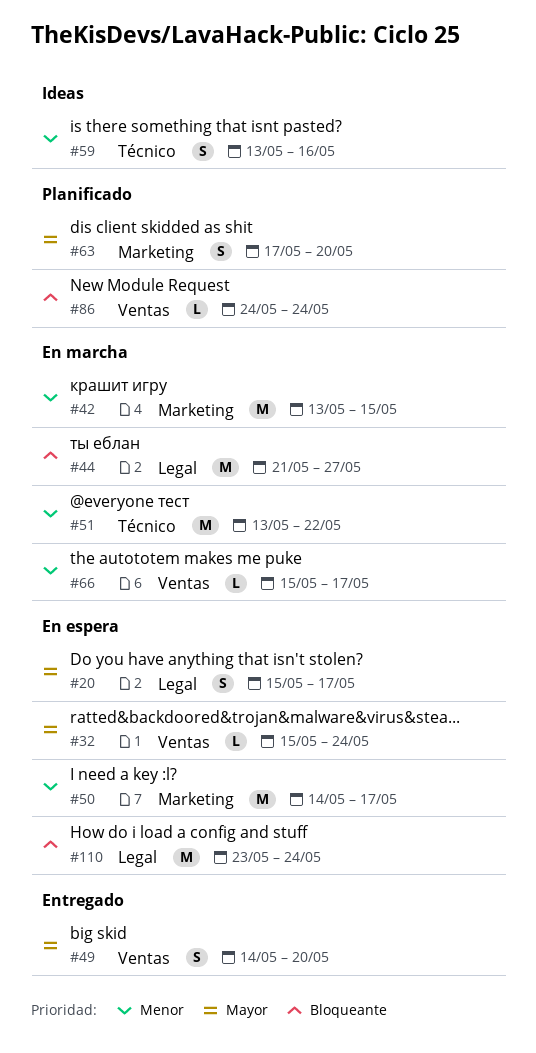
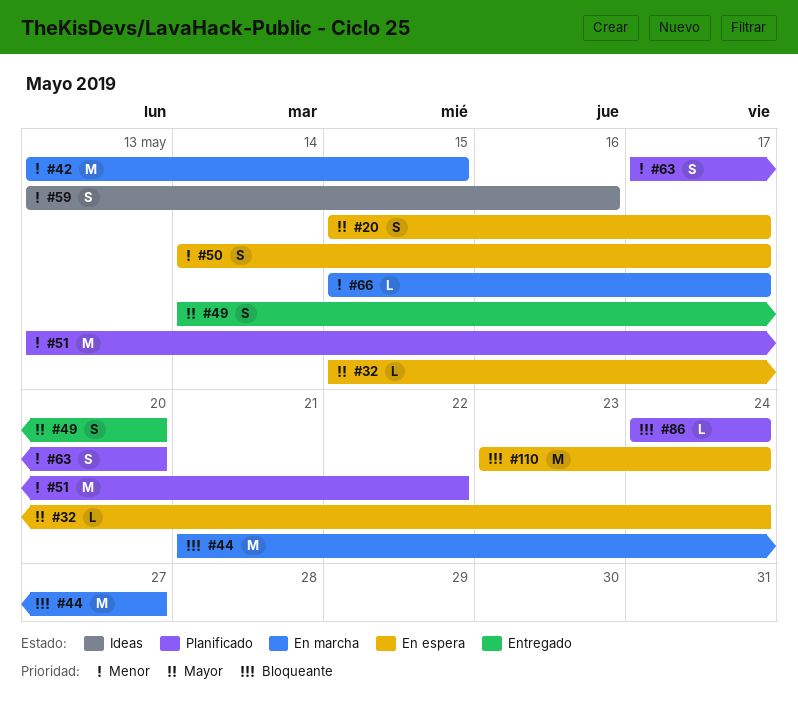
#50, estimate: M -> S
#51, status: En marcha -> Planificado
#63, priority: Mayor -> Menor

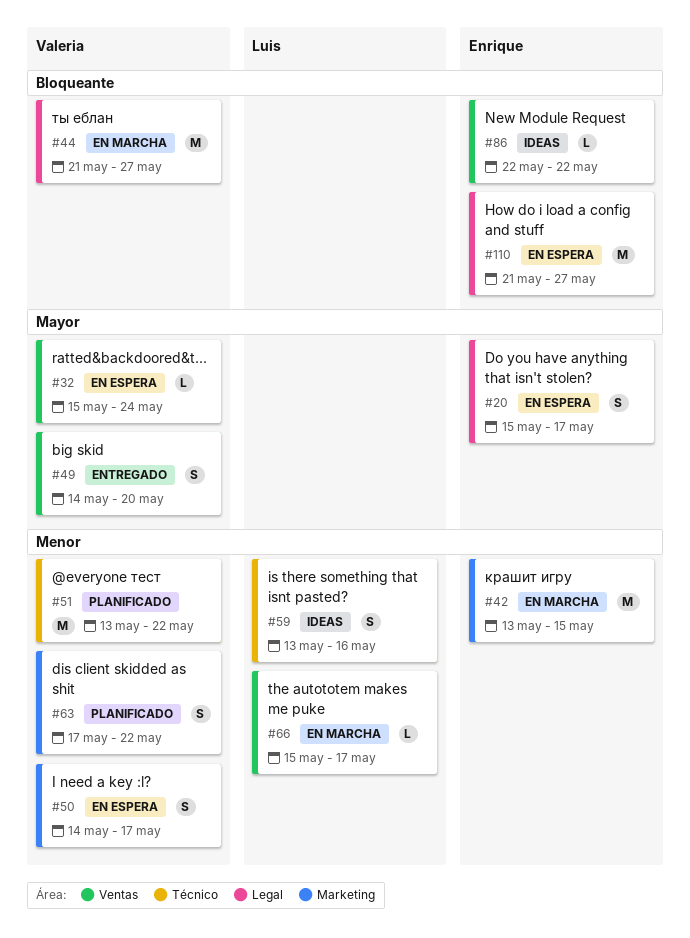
#63, due: May 20 -> May 22
#86, status: Planificado -> Ideas
#86, start: May 24 -> May 22
#86, due: May 24 -> May 22
#110, start: May 23 -> May 21
#110, due: May 24 -> May 27

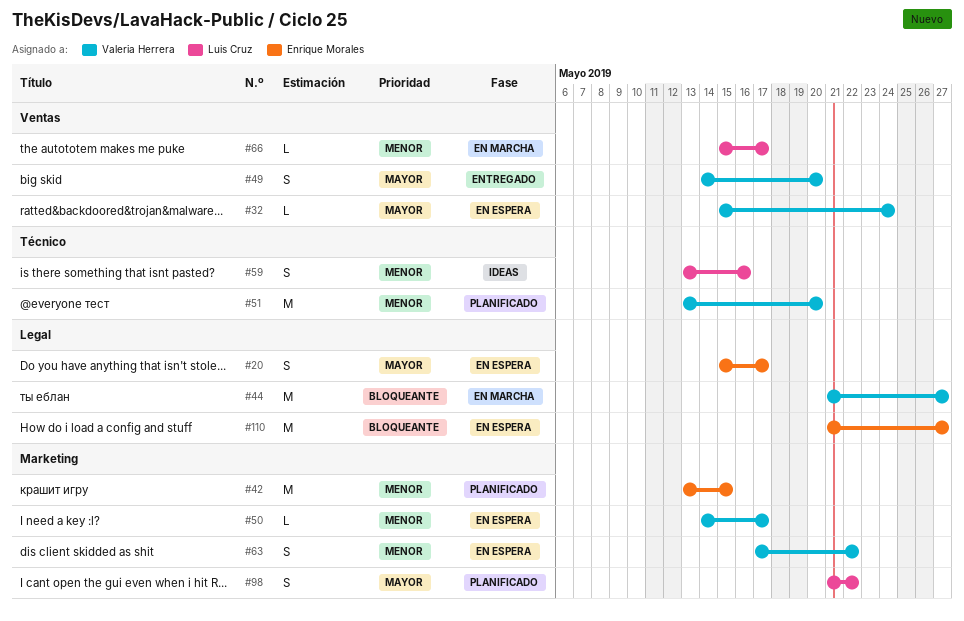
#42, status: En marcha -> Planificado
#50, estimate: S -> L
#51, due: May 22 -> May 20
#63, status: Planificado -> En espera
#86: present -> none
#98: none -> present

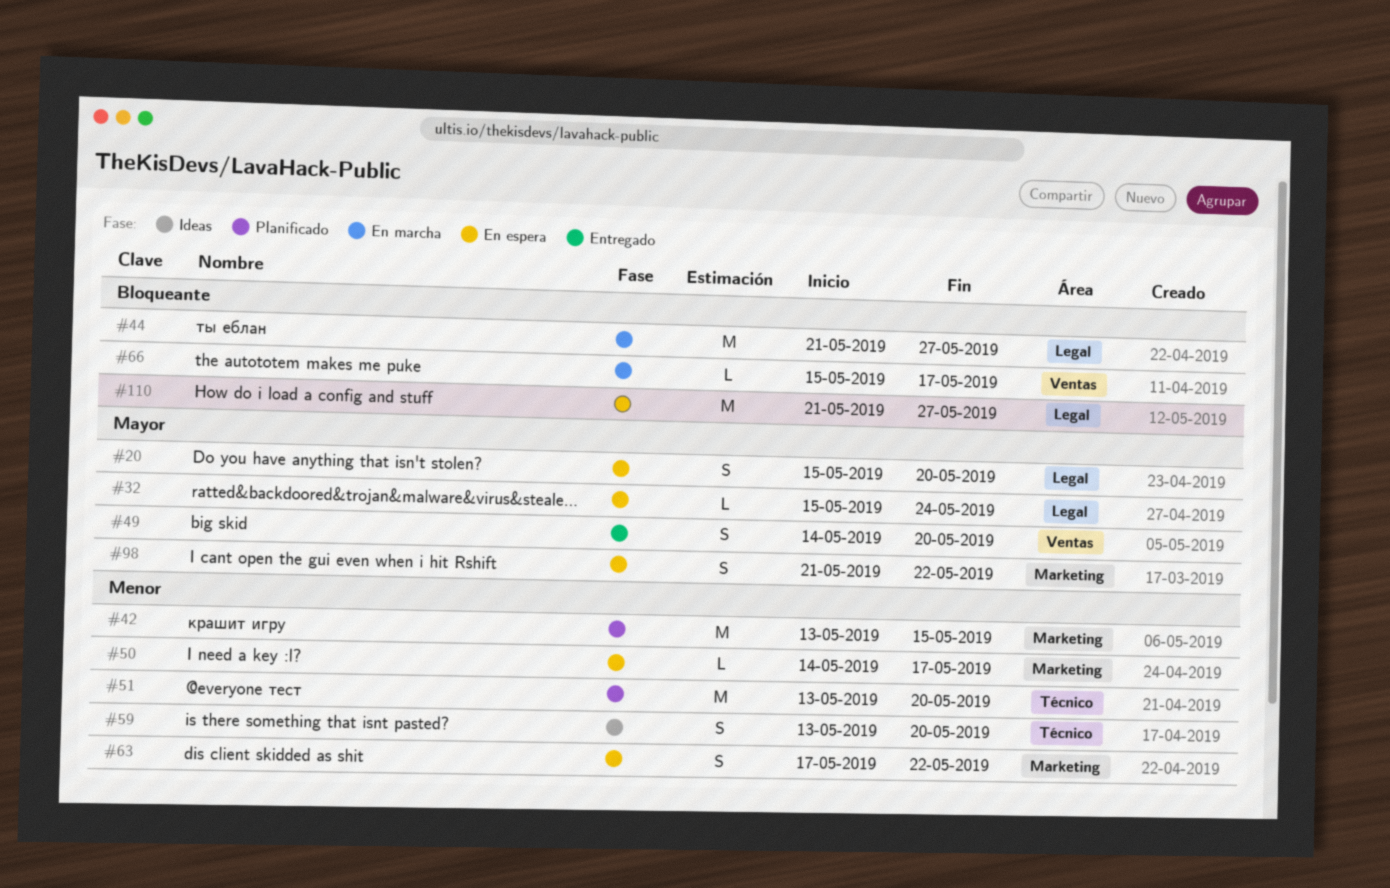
#20, due: May 17 -> May 20
#32, label: Ventas -> Legal
#59, due: May 16 -> May 20
#66, priority: Menor -> Bloqueante
#98, status: Planificado -> En espera

